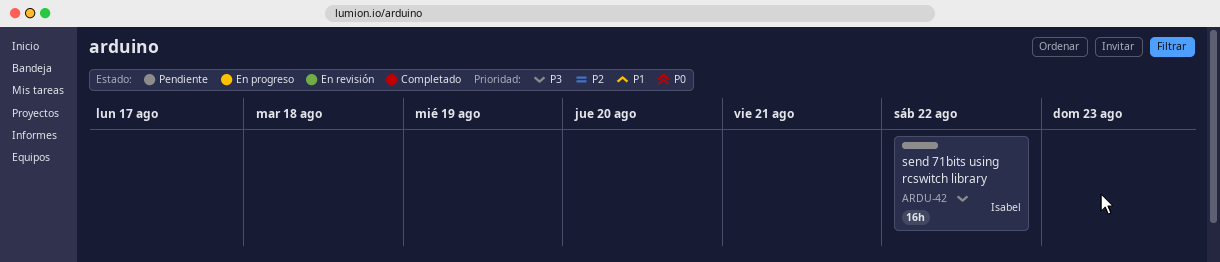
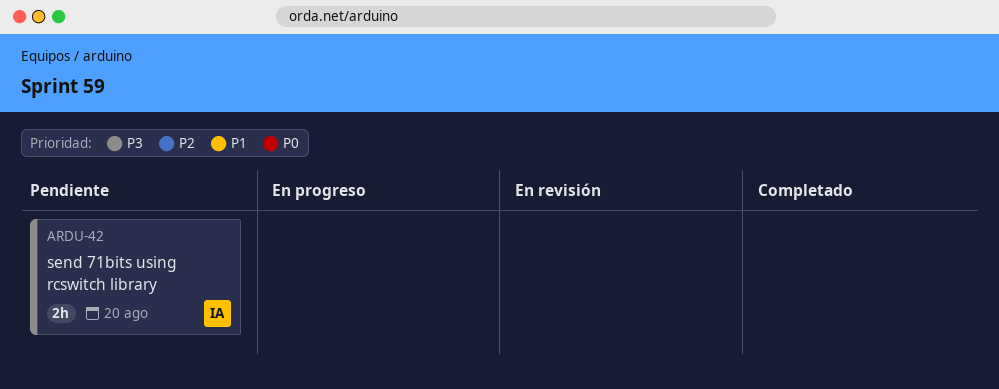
ARDU-42, estimate: 16h -> 2h
ARDU-42, due: Aug 22 -> Aug 20

